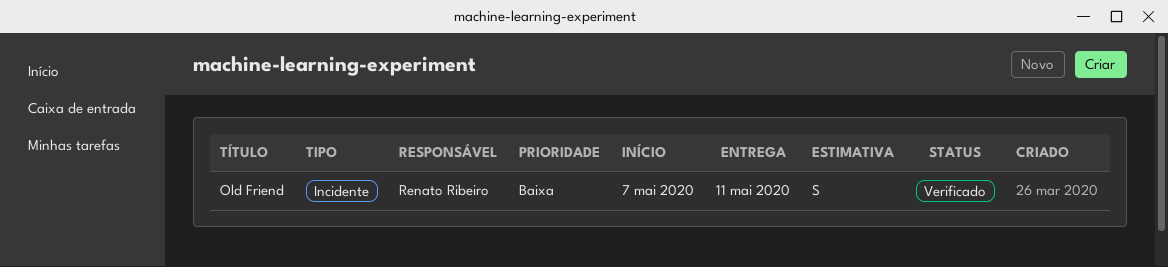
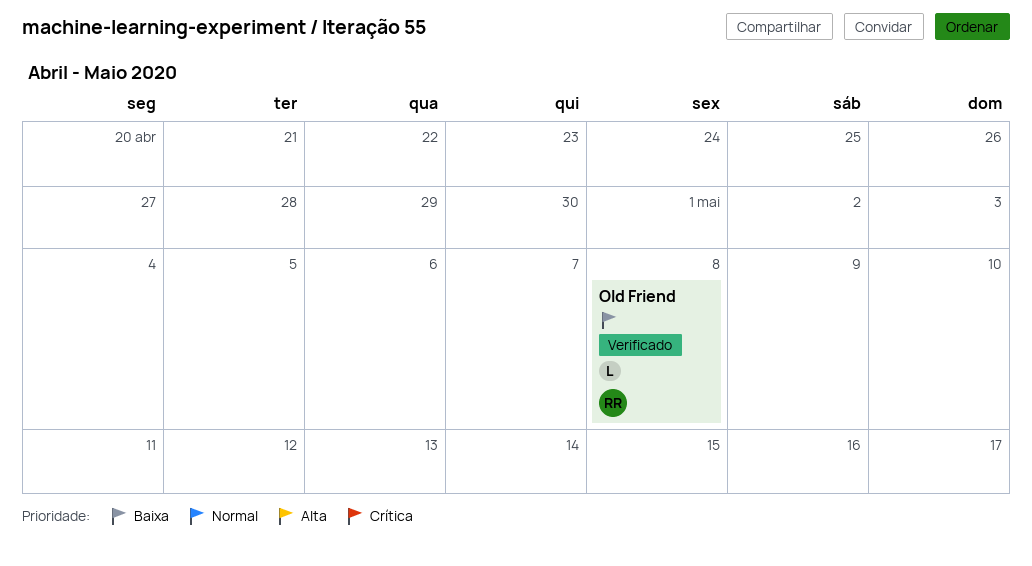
Old Friend, estimate: S -> L
Old Friend, due: May 11 -> May 8

